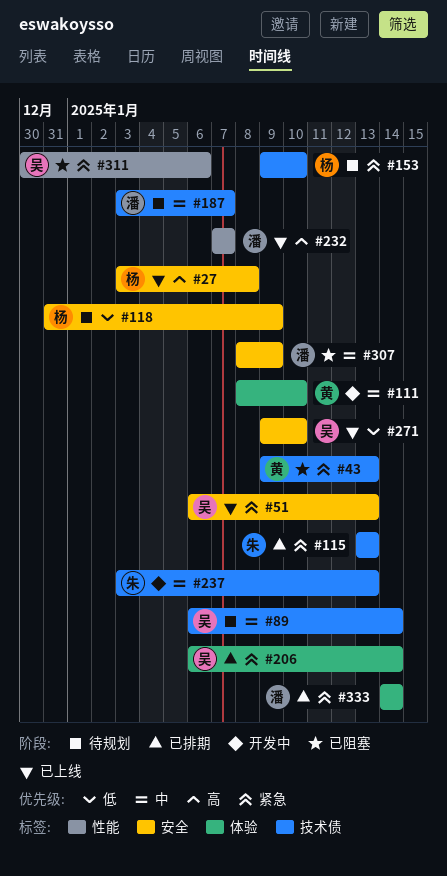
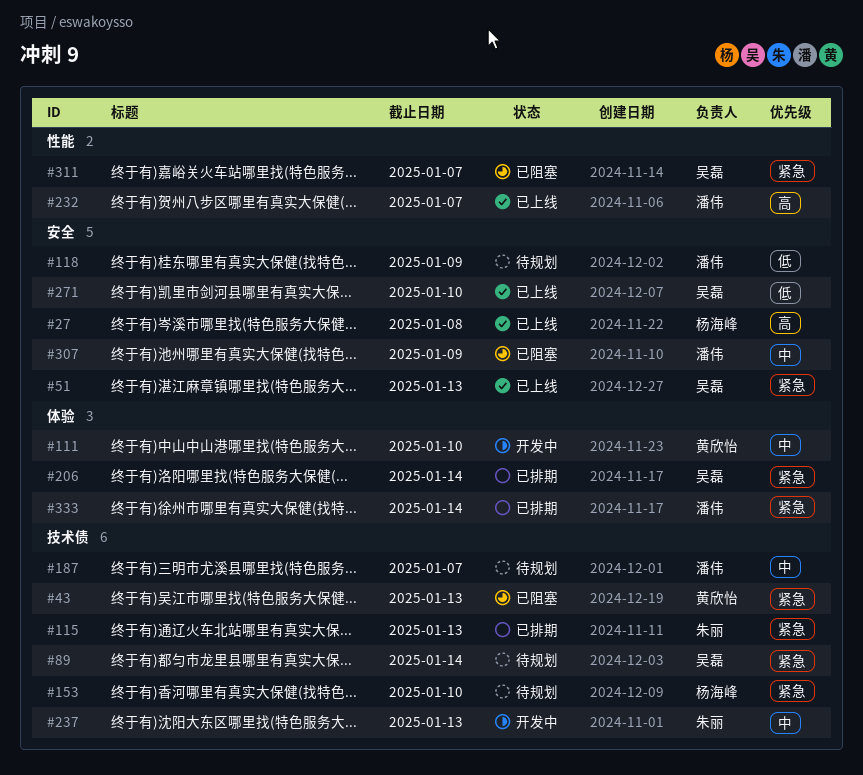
#89, priority: 中 -> 紧急
#118, owner: 杨海峰 -> 潘伟
#311, due: Jan 6 -> Jan 7

